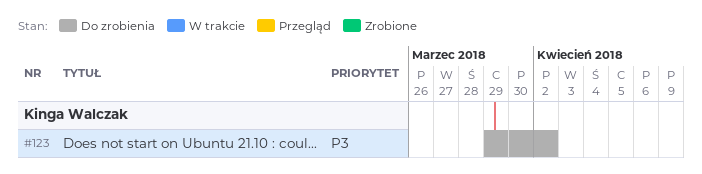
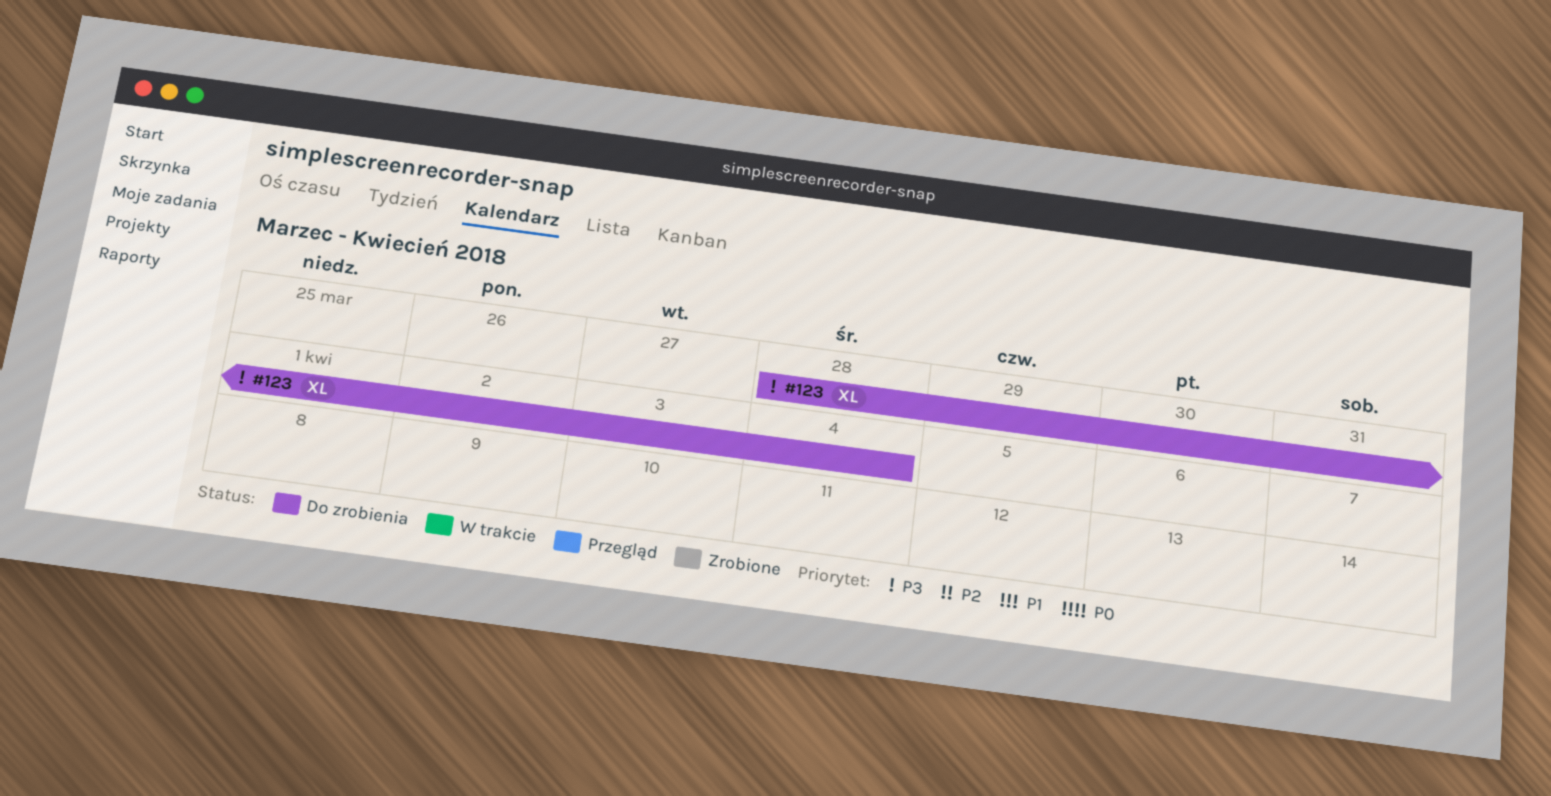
#123, start: Mar 29 -> Mar 28
#123, due: Apr 2 -> Apr 4

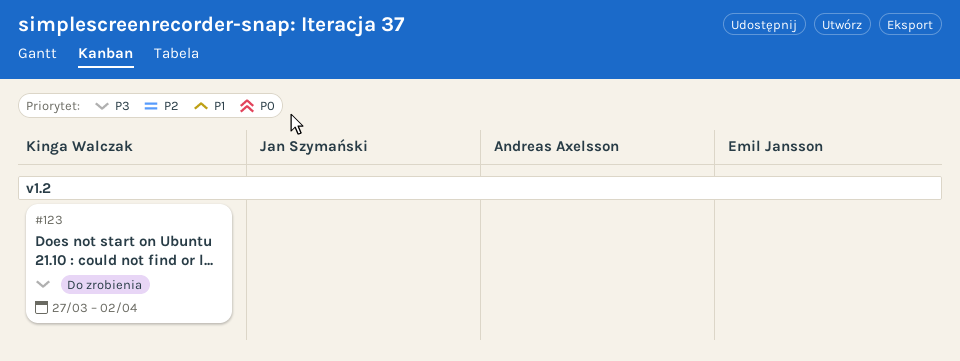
#123, start: Mar 28 -> Mar 27
#123, due: Apr 4 -> Apr 2

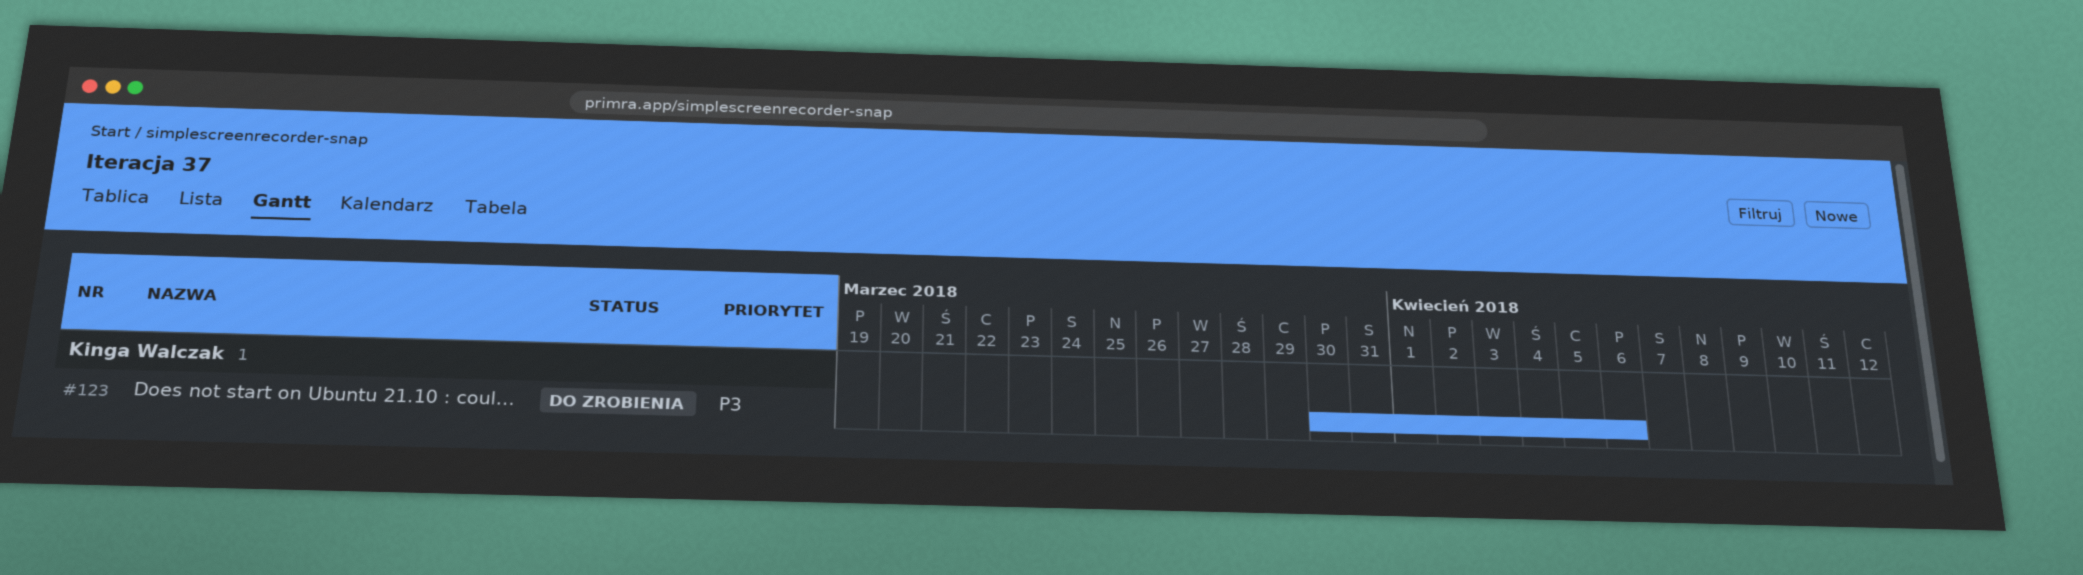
#123, start: Mar 27 -> Mar 30
#123, due: Apr 2 -> Apr 6

